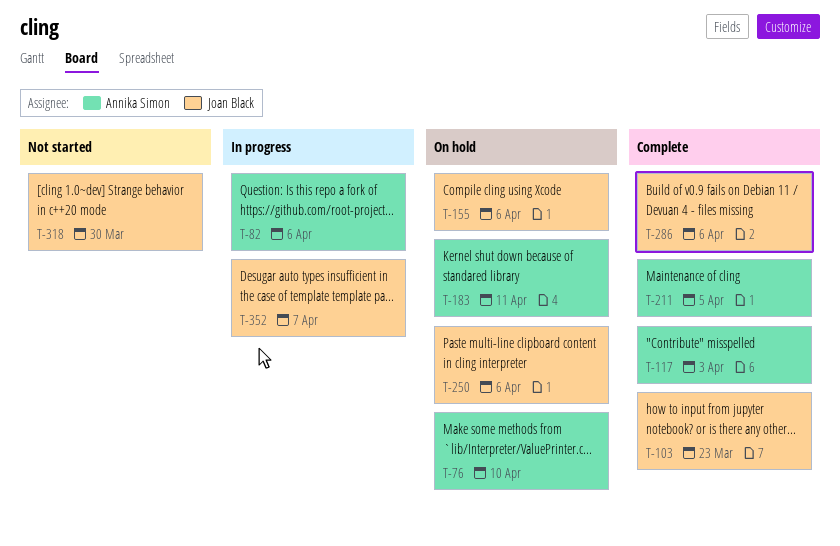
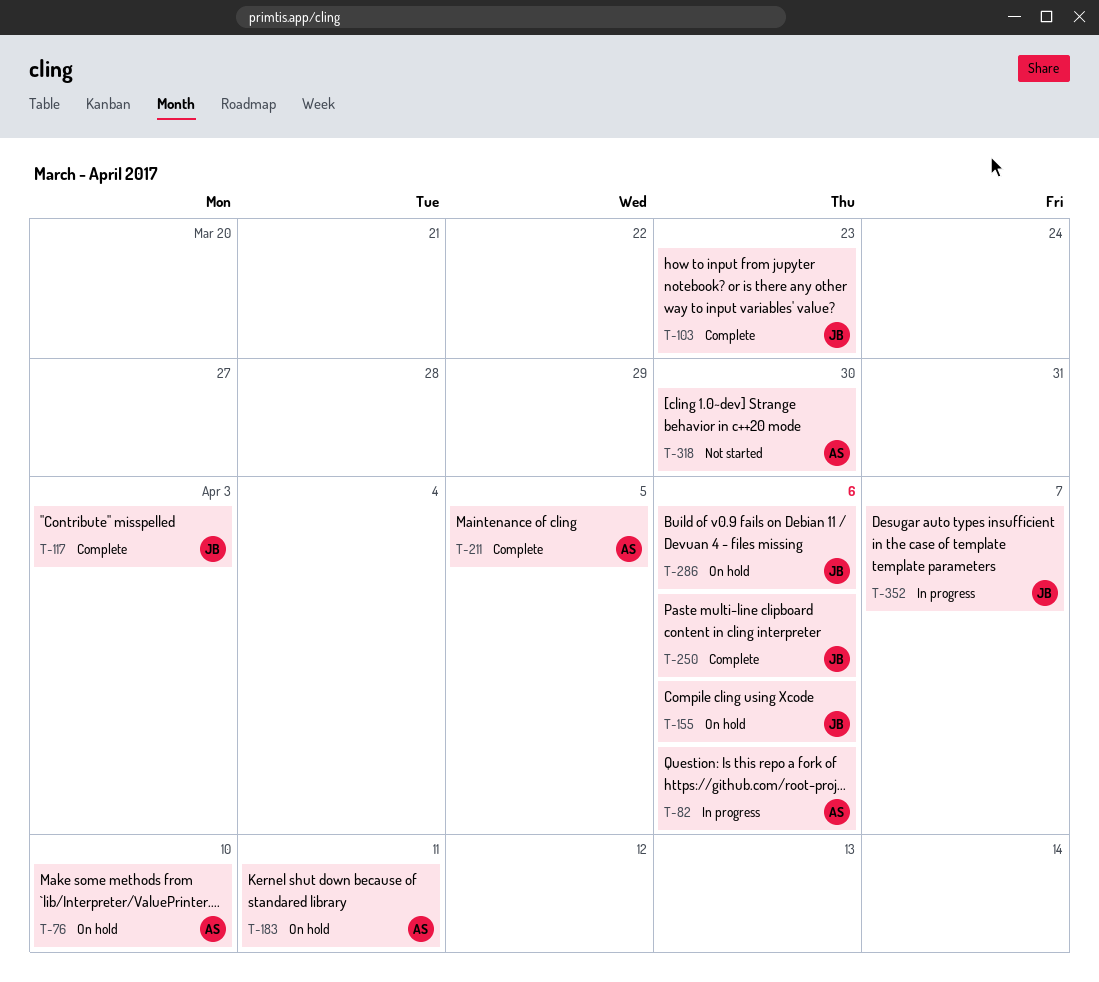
T-117, owner: Annika Simon -> Joan Black
T-250, status: On hold -> Complete
T-286, status: Complete -> On hold
T-318, owner: Joan Black -> Annika Simon

